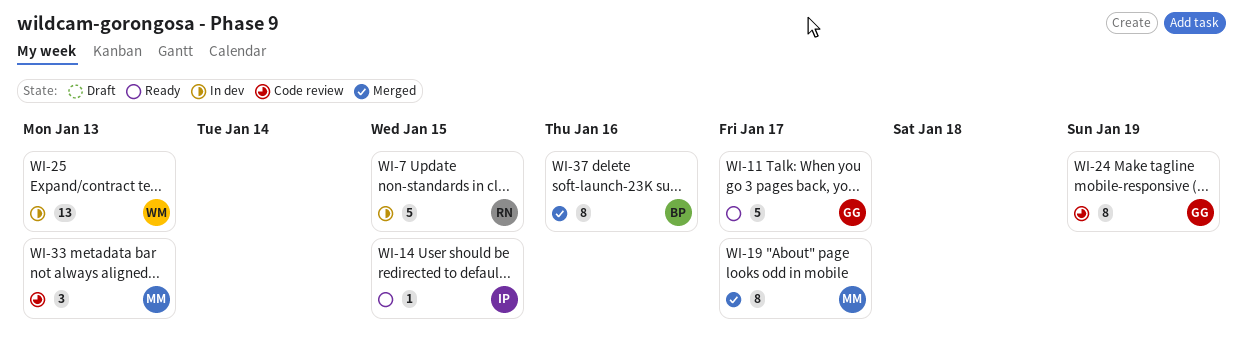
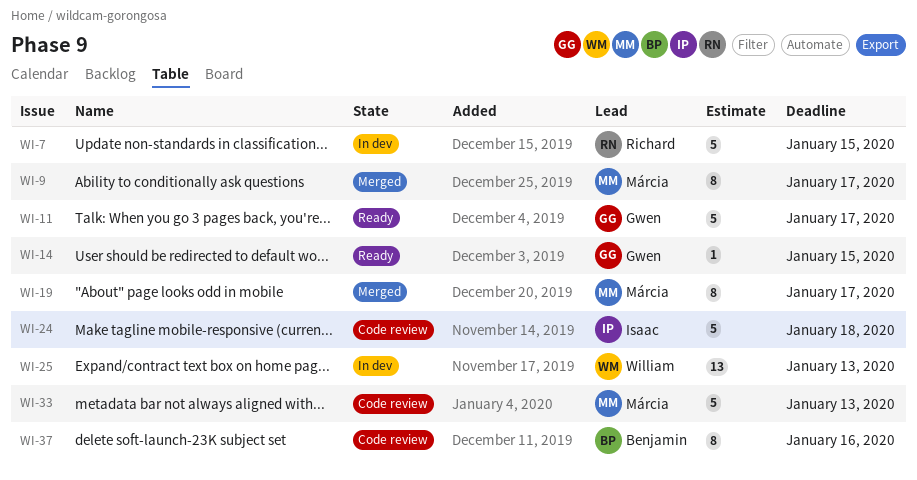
WI-9: none -> present
WI-14, owner: Isaac -> Gwen
WI-24, owner: Gwen -> Isaac
WI-24, estimate: 8 -> 5
WI-24, due: Jan 19 -> Jan 18
WI-33, estimate: 3 -> 5
WI-37, status: Merged -> Code review

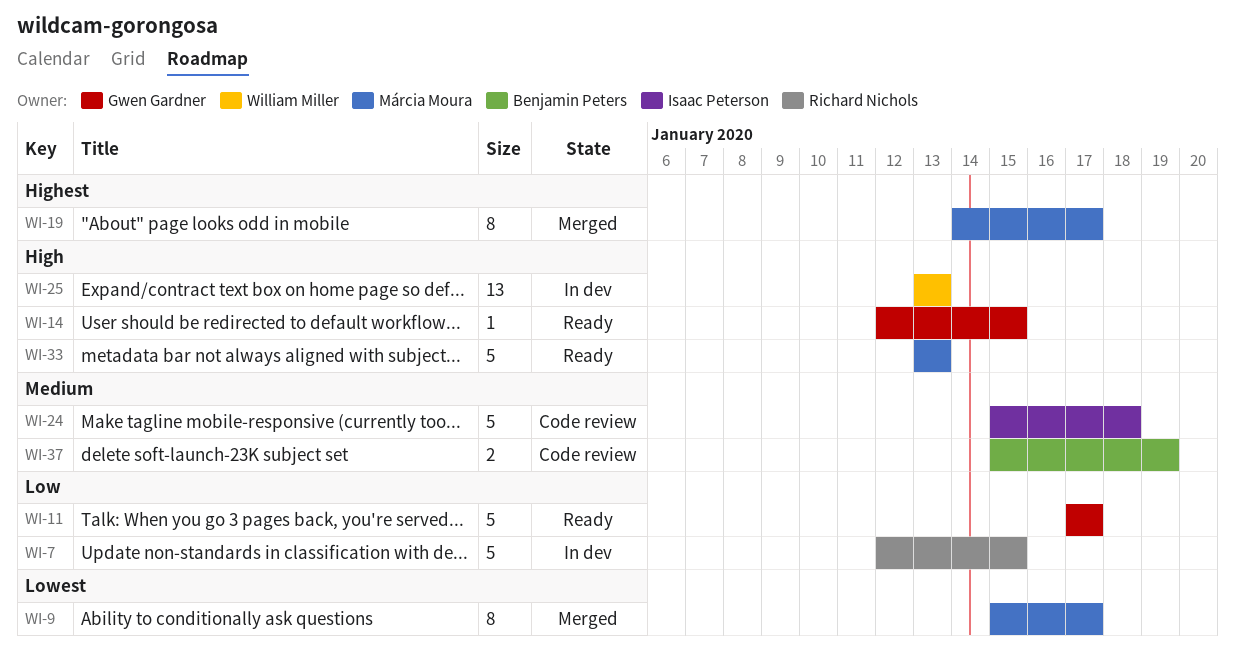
WI-33, status: Code review -> Ready
WI-37, estimate: 8 -> 2
WI-37, due: Jan 16 -> Jan 19

